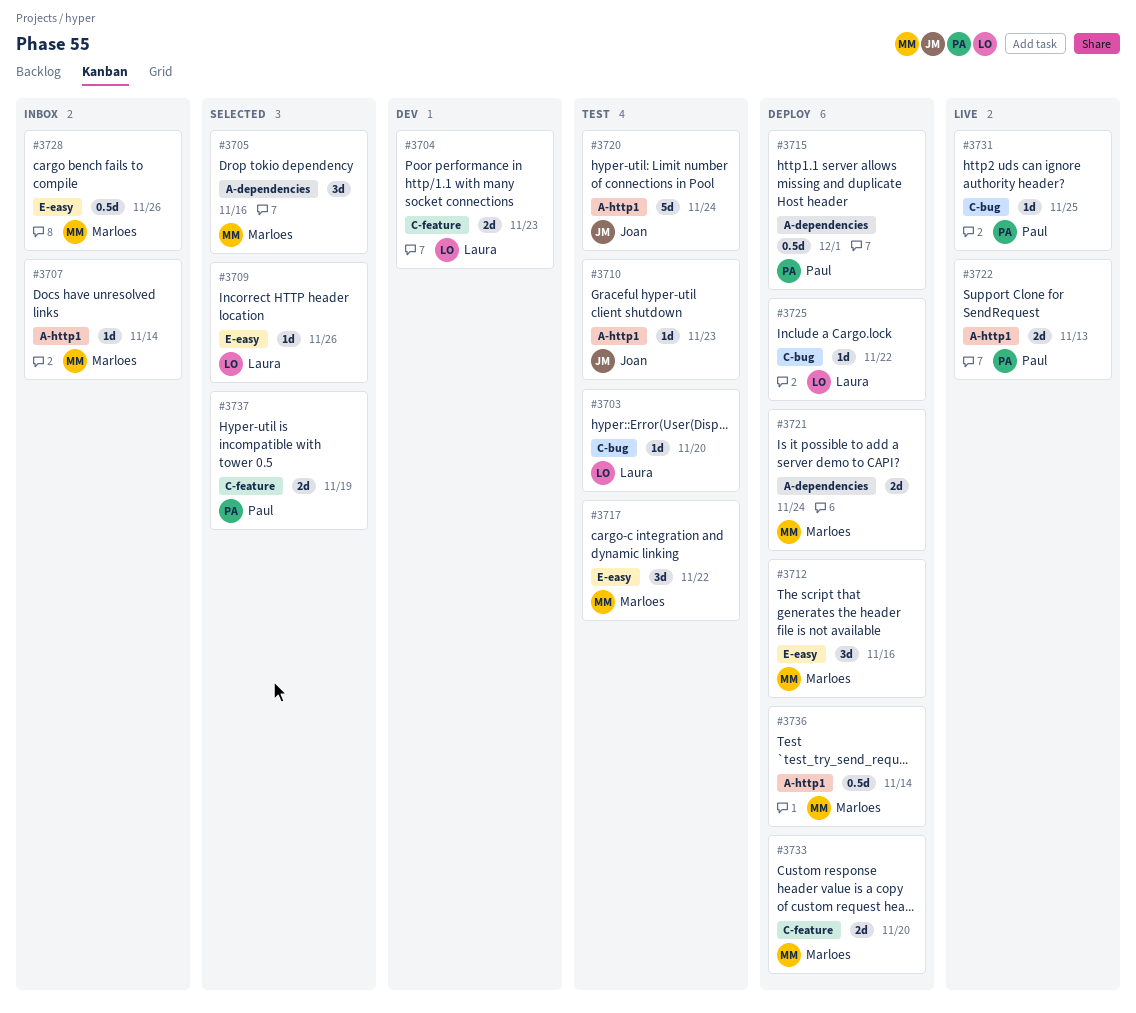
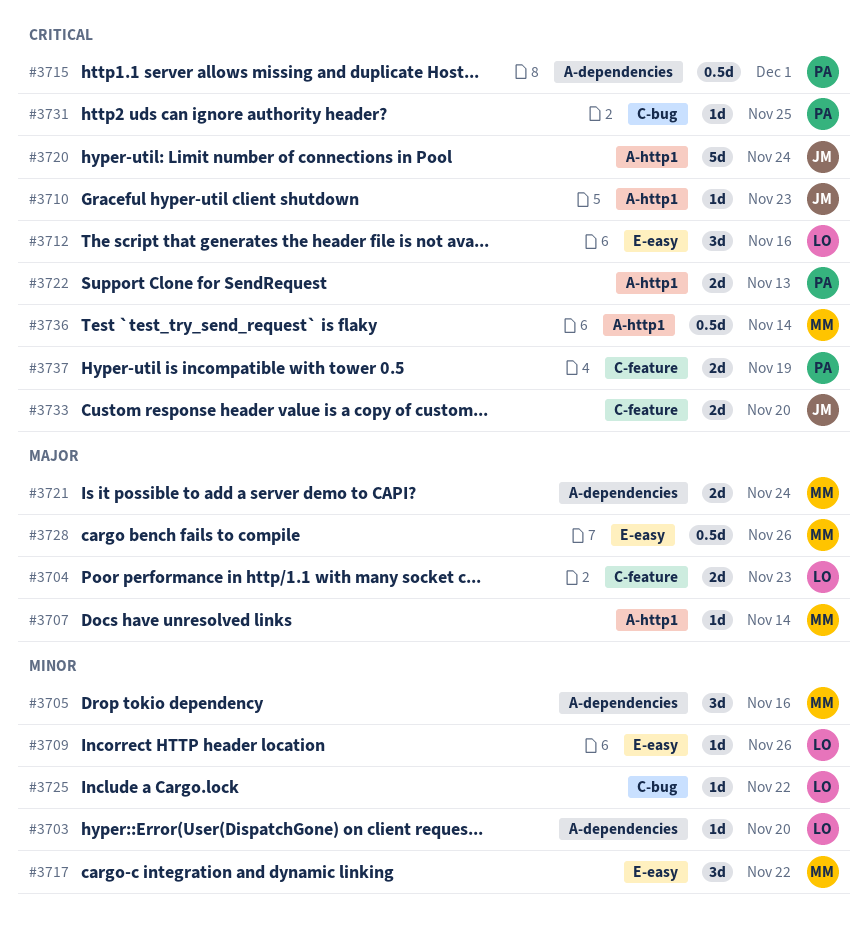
#3703, label: C-bug -> A-dependencies
#3712, owner: Marloes -> Laura
#3733, owner: Marloes -> Joan

